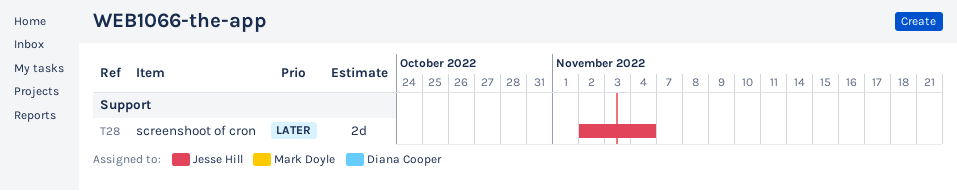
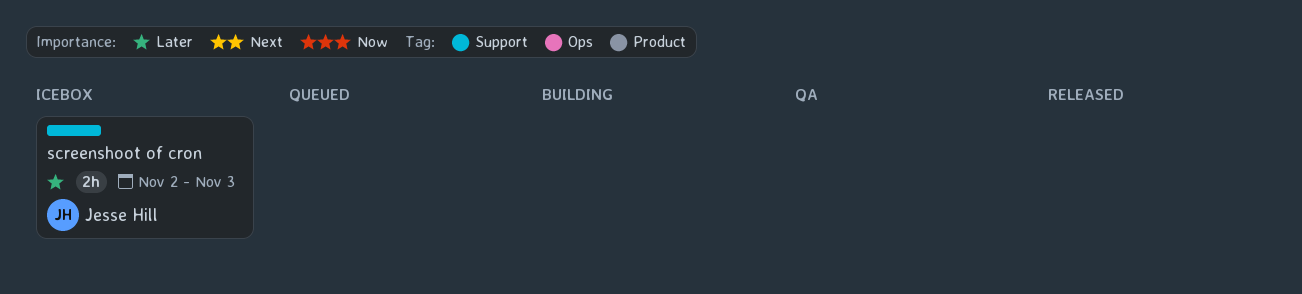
screenshoot of cron, estimate: 2d -> 2h
screenshoot of cron, due: Nov 4 -> Nov 3

